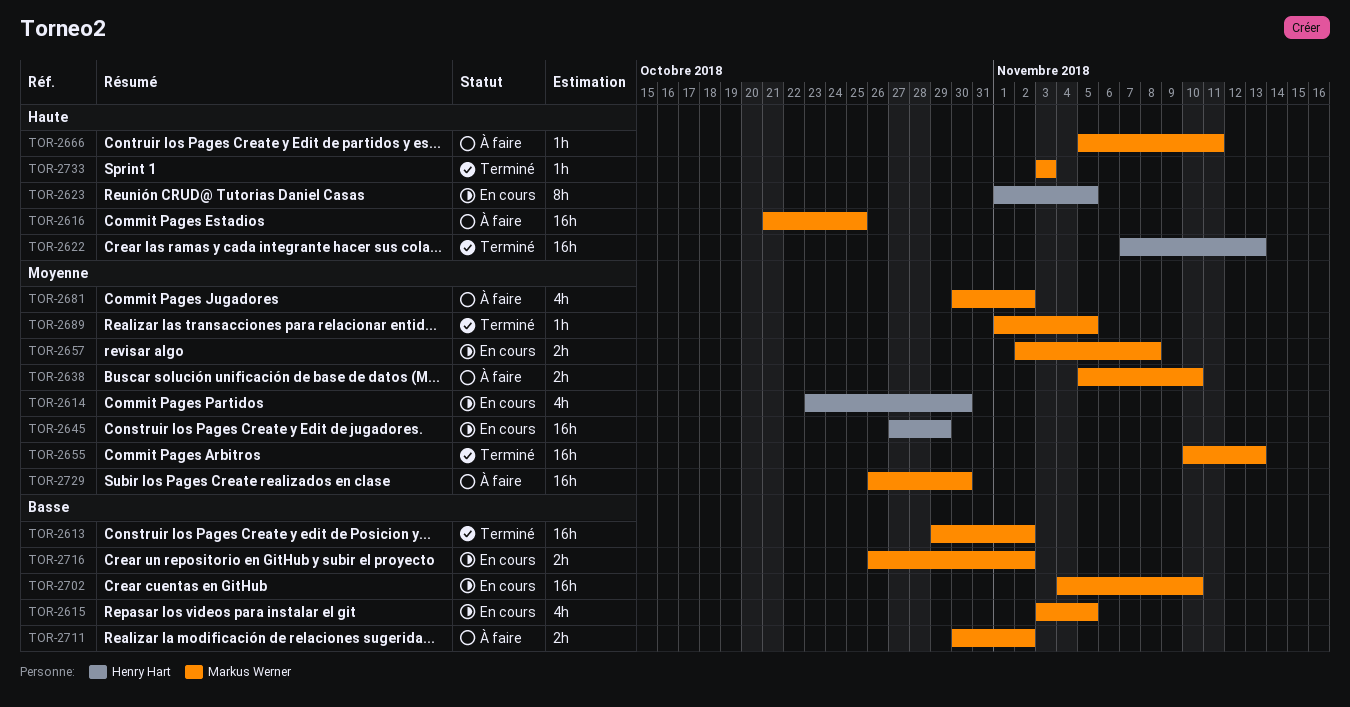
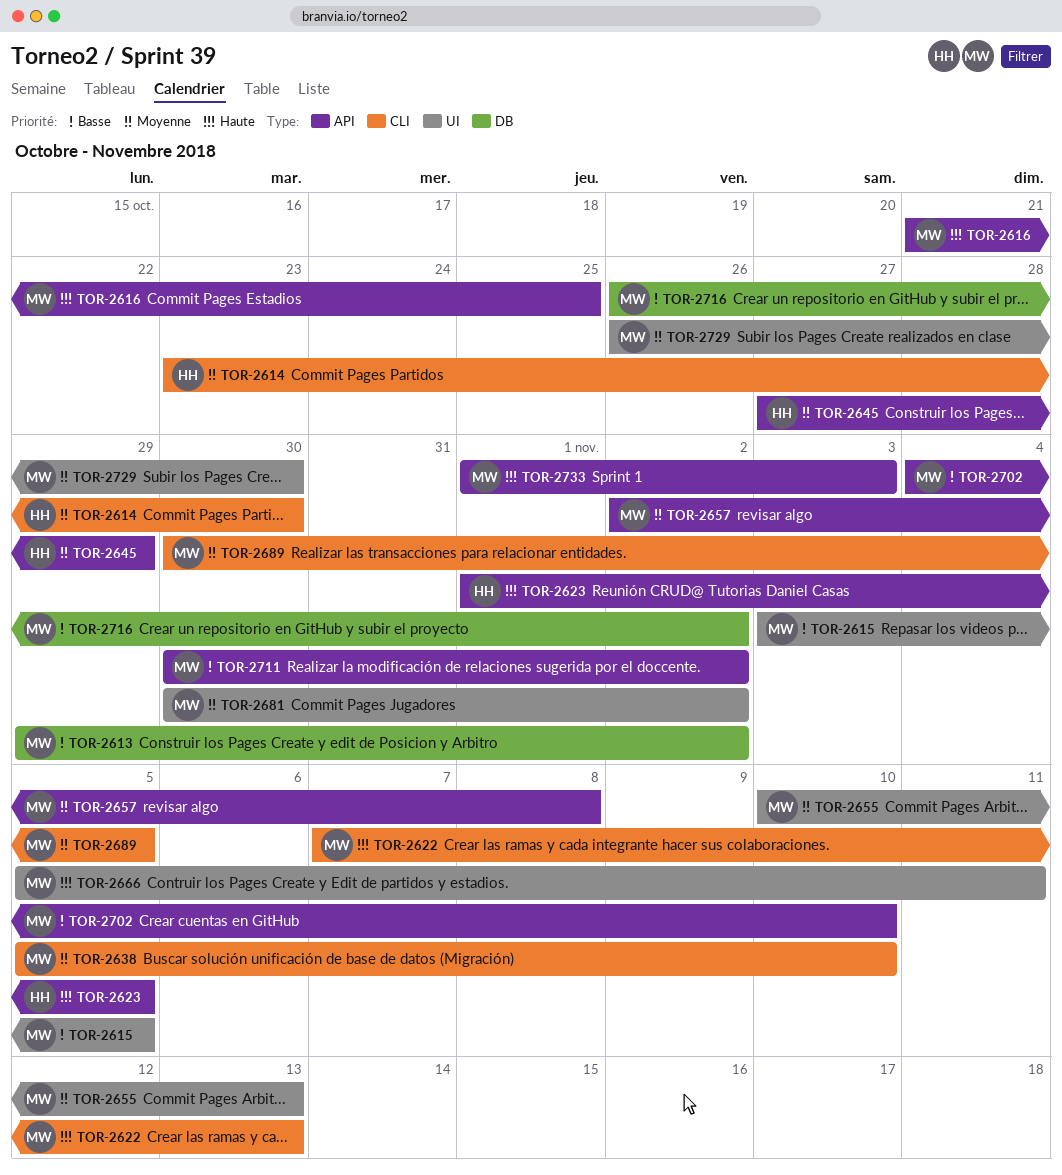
TOR-2622, owner: Henry Hart -> Markus Werner
TOR-2689, start: Nov 1 -> Oct 30
TOR-2733, start: Nov 3 -> Nov 1

